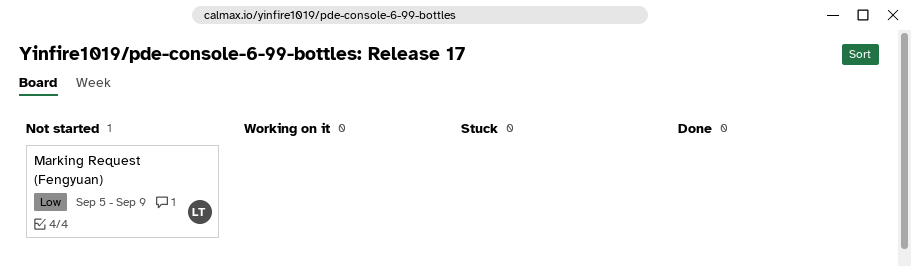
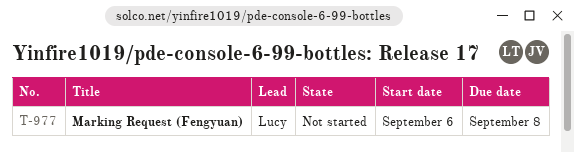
Marking Request (Fengyuan), start: Sep 5 -> Sep 6
Marking Request (Fengyuan), due: Sep 9 -> Sep 8

